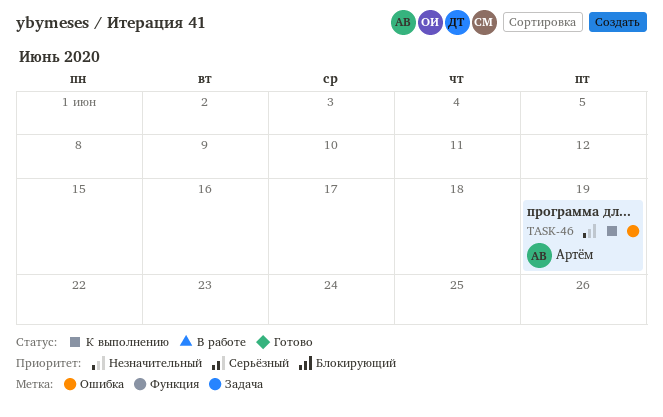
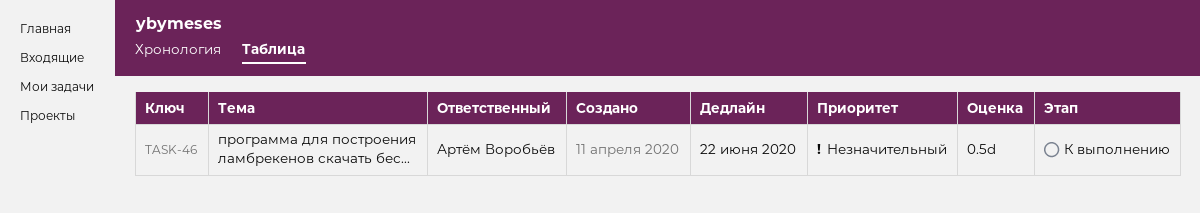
TASK-46, due: Jun 19 -> Jun 22

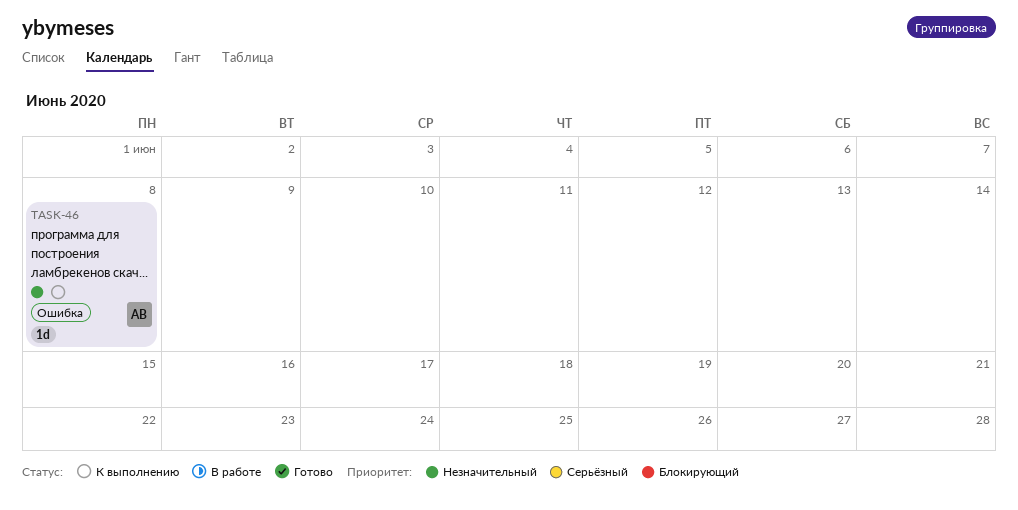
TASK-46, estimate: 0.5d -> 1d
TASK-46, due: Jun 22 -> Jun 8

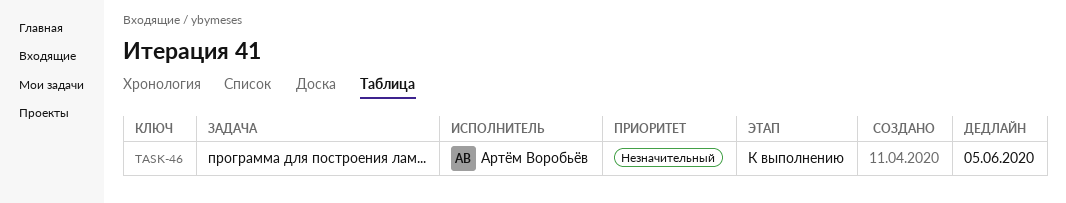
TASK-46, due: Jun 8 -> Jun 5

